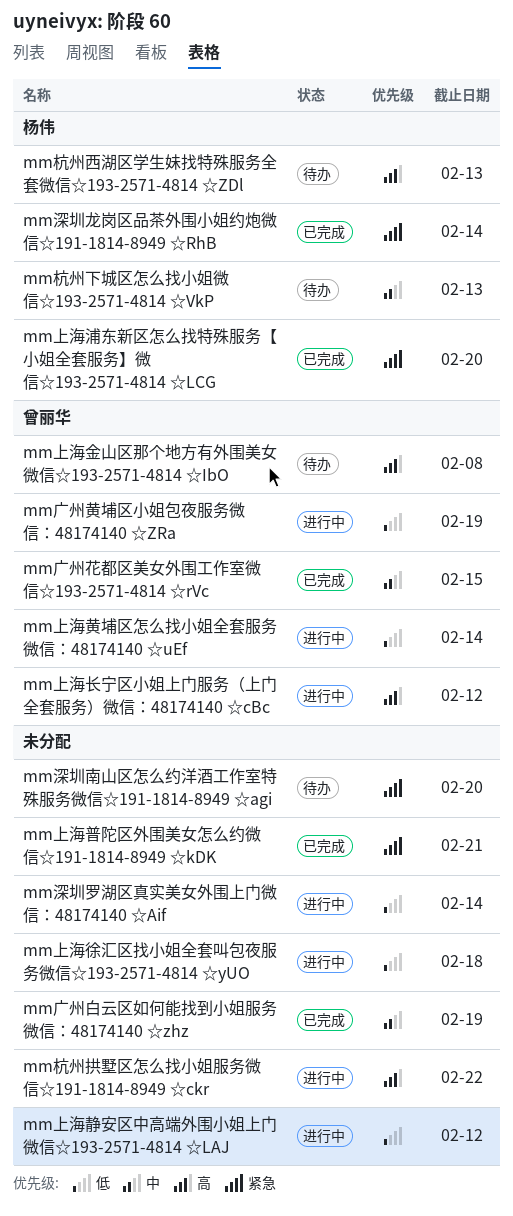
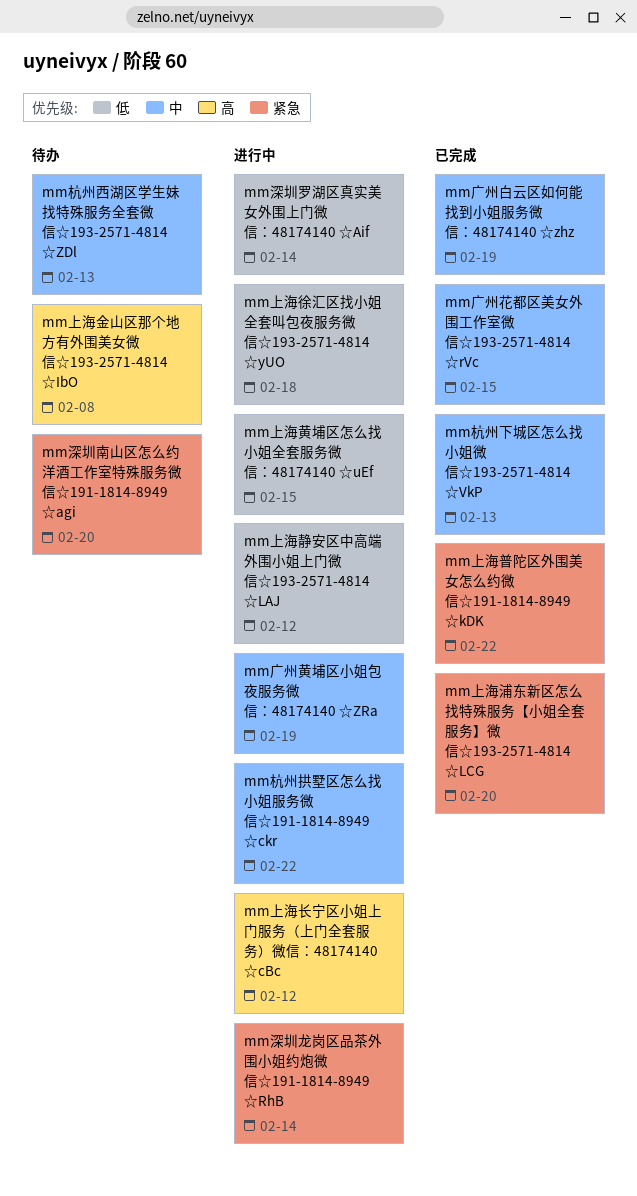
mm上海普陀区外围美女怎么约微信☆191-1814-8949 ☆kDK, due: Feb 21 -> Feb 22
mm上海黄埔区怎么找小姐全套服务微信：48174140 ☆uEf, due: Feb 14 -> Feb 15
mm广州黄埔区小姐包夜服务微信：48174140 ☆ZRa, priority: 低 -> 中
mm杭州下城区怎么找小姐微信☆193-2571-4814 ☆VkP, status: 待办 -> 已完成
mm杭州拱墅区怎么找小姐服务微信☆191-1814-8949 ☆ckr, priority: 高 -> 中
mm杭州西湖区学生妹找特殊服务全套微信☆193-2571-4814 ☆ZDl, priority: 高 -> 中
mm深圳龙岗区品茶外围小姐约炮微信☆191-1814-8949 ☆RhB, status: 已完成 -> 进行中

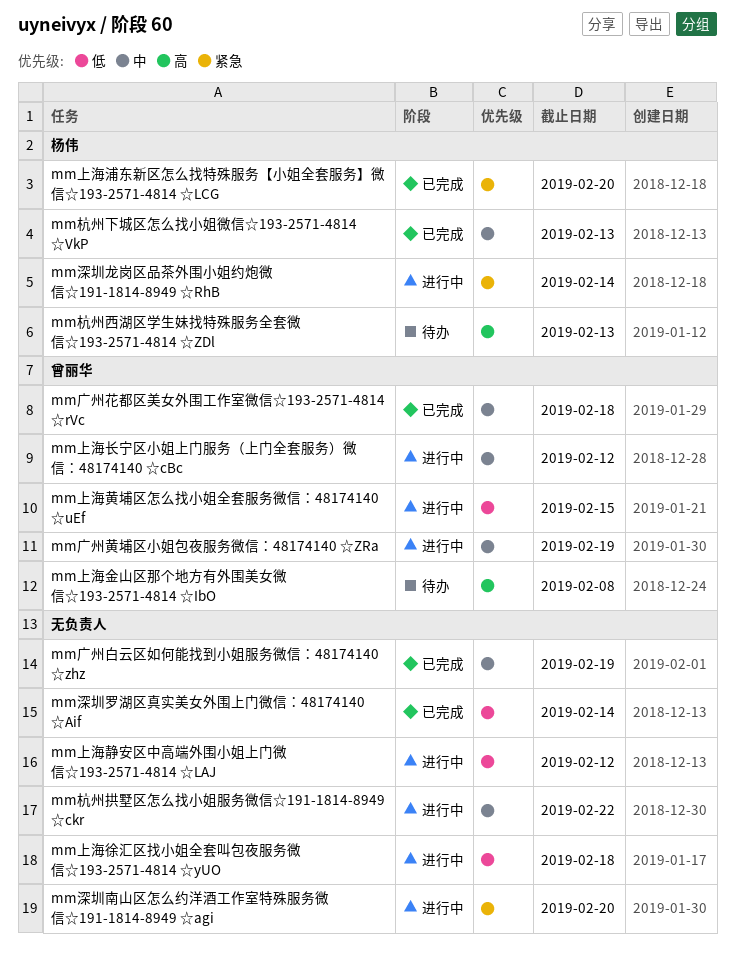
mm上海普陀区外围美女怎么约微信☆191-1814-8949 ☆kDK: present -> none
mm上海长宁区小姐上门服务（上门全套服务）微信：48174140 ☆cBc, priority: 高 -> 中
mm广州花都区美女外围工作室微信☆193-2571-4814 ☆rVc, due: Feb 15 -> Feb 18
mm杭州西湖区学生妹找特殊服务全套微信☆193-2571-4814 ☆ZDl, priority: 中 -> 高
mm深圳南山区怎么约洋酒工作室特殊服务微信☆191-1814-8949 ☆agi, status: 待办 -> 进行中
mm深圳罗湖区真实美女外围上门微信：48174140 ☆Aif, status: 进行中 -> 已完成

